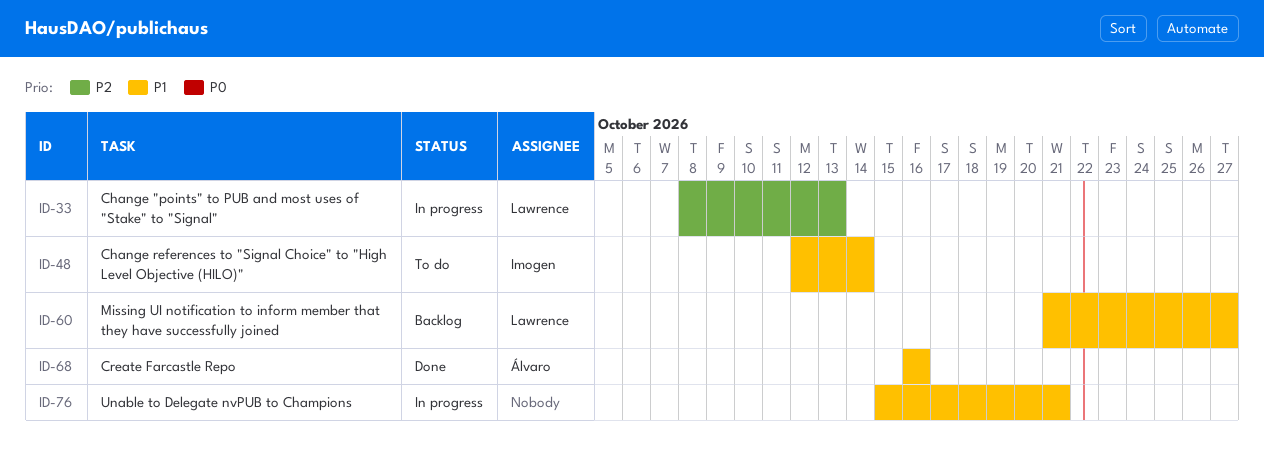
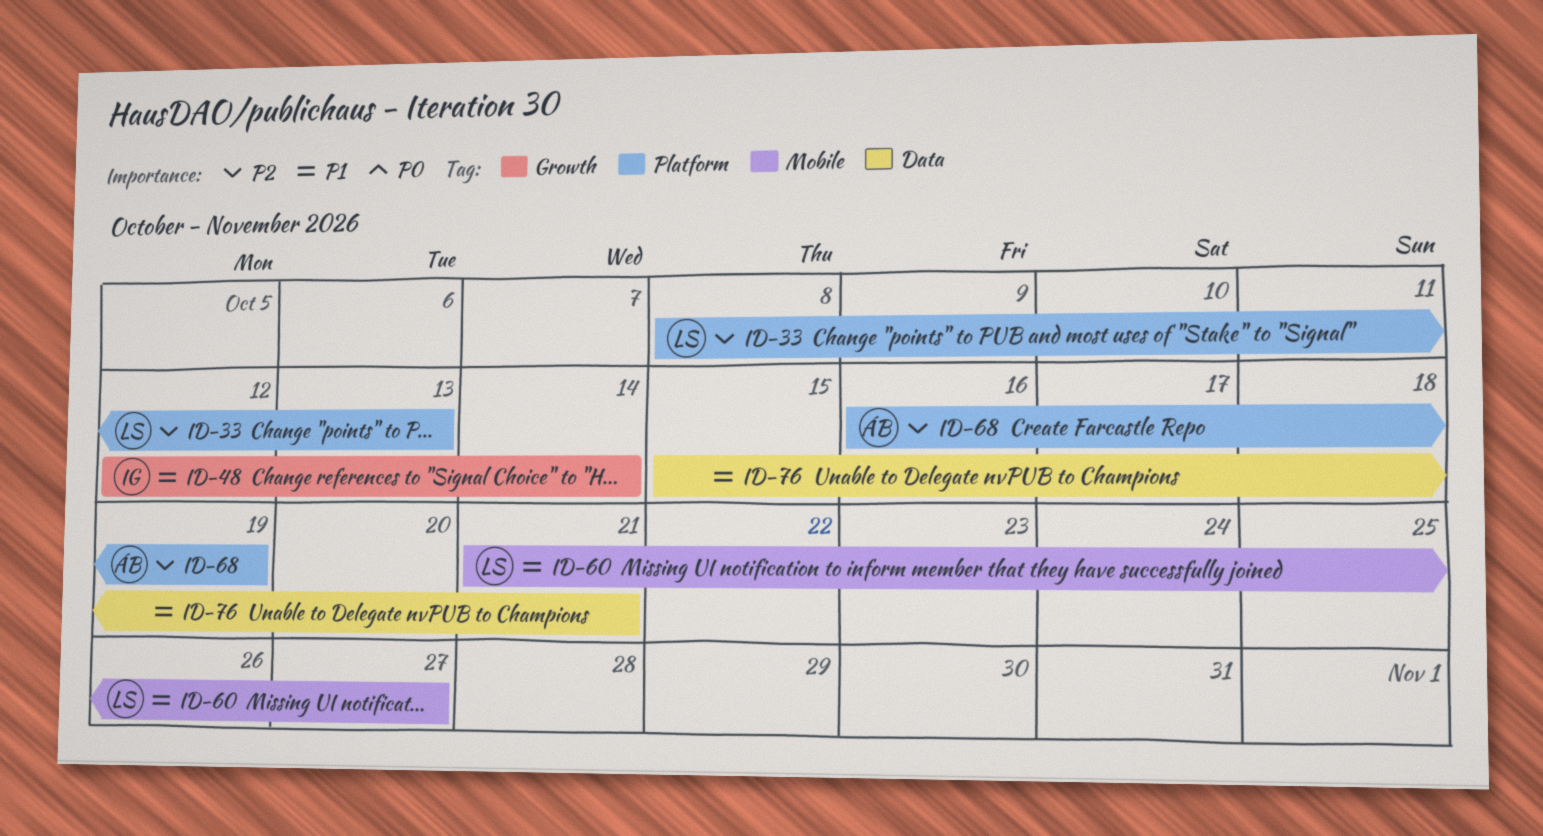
ID-68, priority: P1 -> P2
ID-68, due: Oct 16 -> Oct 19

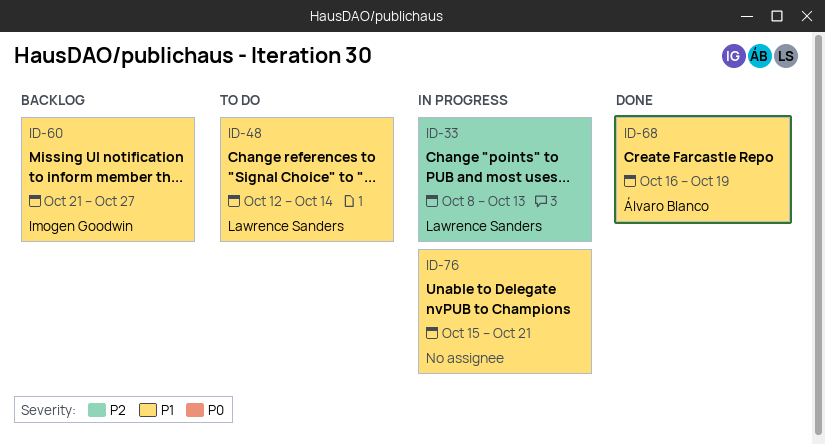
ID-48, owner: Imogen Goodwin -> Lawrence Sanders
ID-60, owner: Lawrence Sanders -> Imogen Goodwin
ID-68, priority: P2 -> P1

